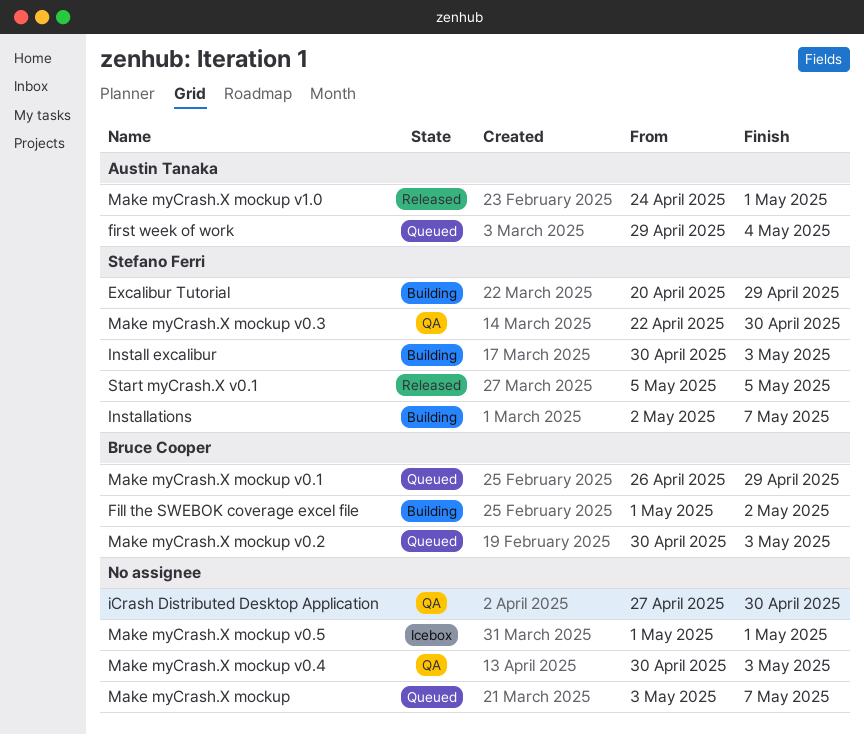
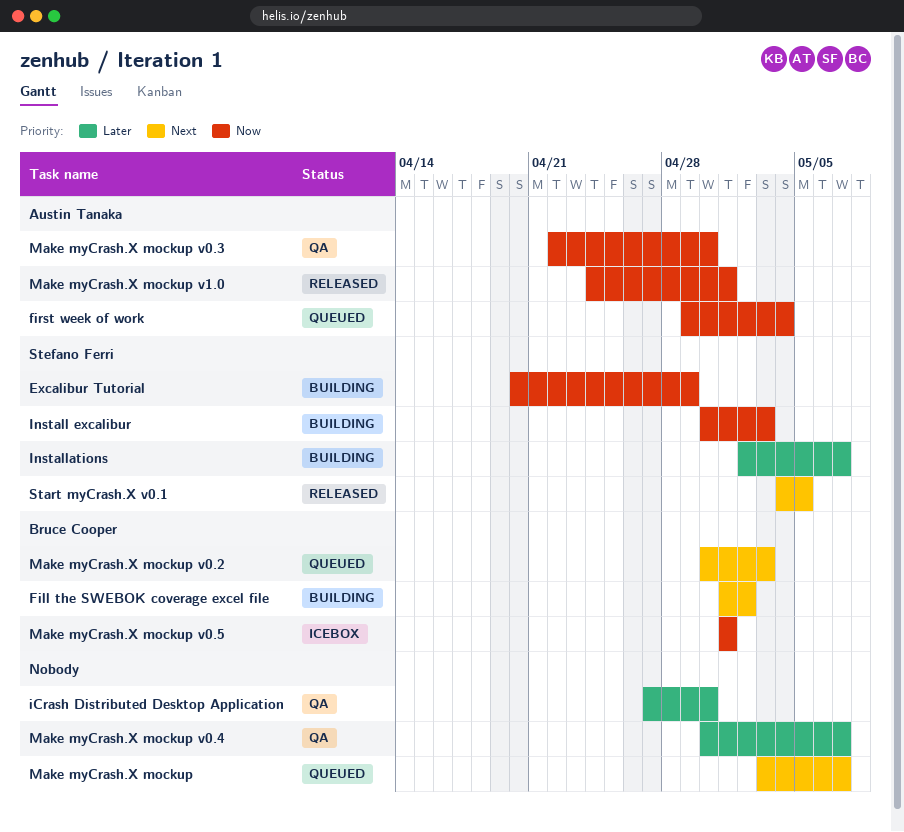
Make myCrash.X mockup v0.1: present -> none
Make myCrash.X mockup v0.3, owner: Stefano Ferri -> Austin Tanaka
Make myCrash.X mockup v0.4, due: May 3 -> May 7
Make myCrash.X mockup v0.5, owner: none -> Bruce Cooper
Start myCrash.X v0.1, start: May 5 -> May 4

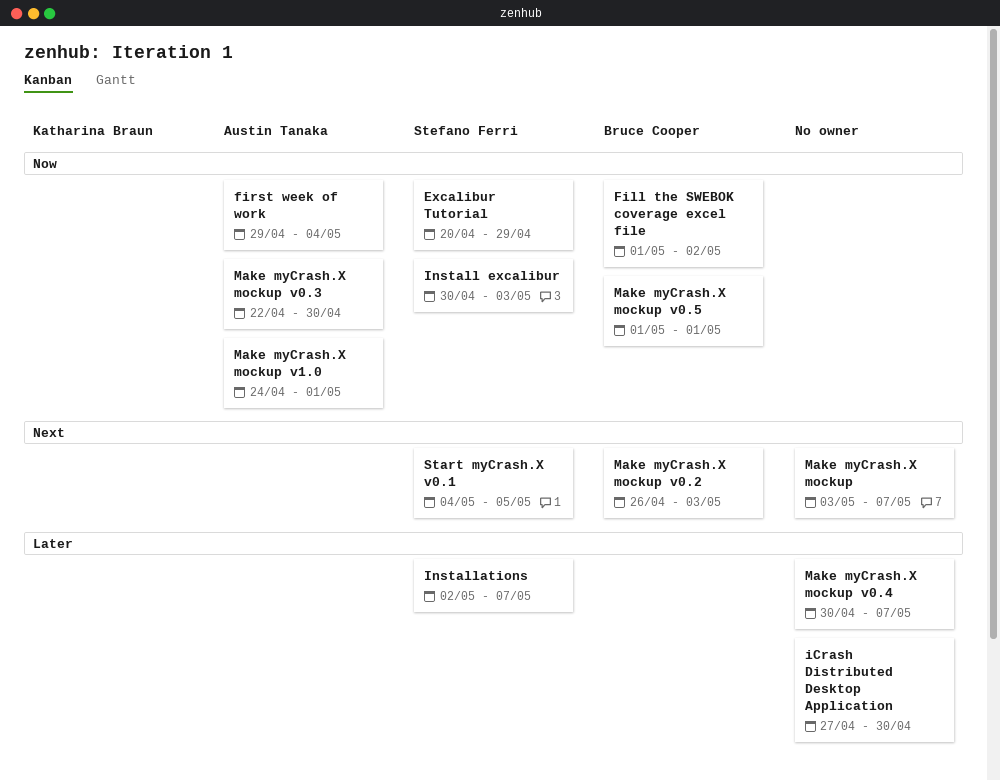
Fill the SWEBOK coverage excel file, priority: Next -> Now
Make myCrash.X mockup v0.2, start: Apr 30 -> Apr 26

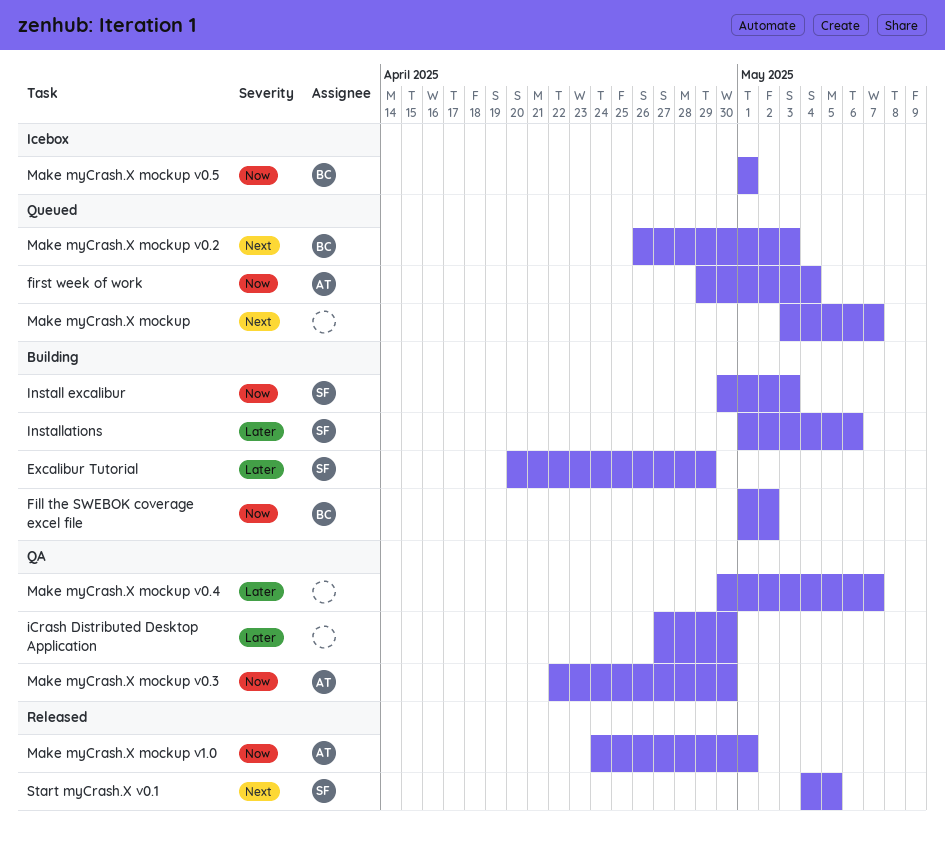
Excalibur Tutorial, priority: Now -> Later
Installations, start: May 2 -> May 1
Installations, due: May 7 -> May 6

